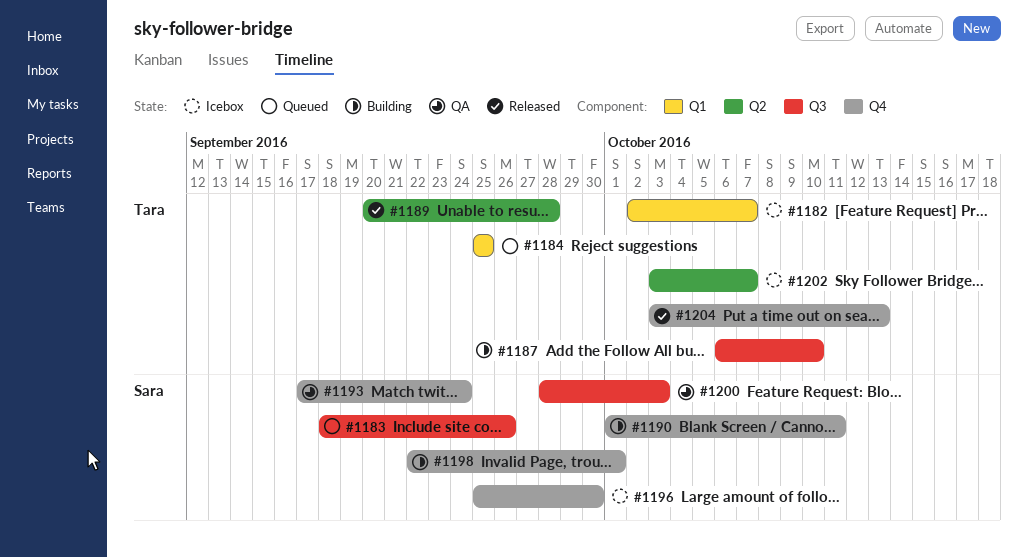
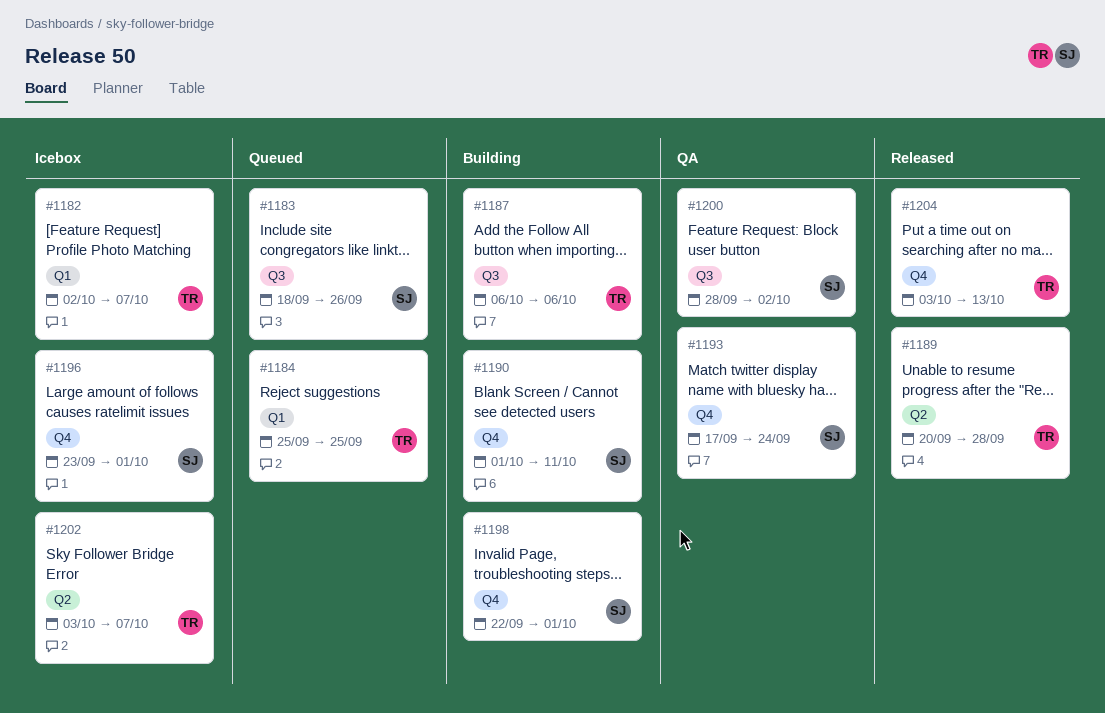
#1187, due: Oct 10 -> Oct 6
#1196, start: Sep 25 -> Sep 23
#1196, due: Sep 30 -> Oct 1
#1200, due: Oct 3 -> Oct 2

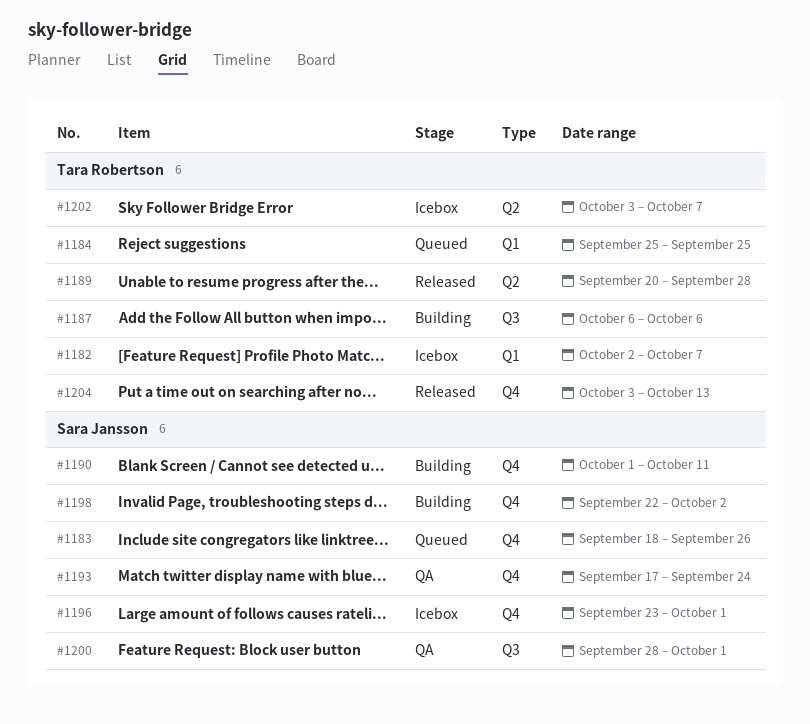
#1183, label: Q3 -> Q4
#1198, due: Oct 1 -> Oct 2
#1200, due: Oct 2 -> Oct 1

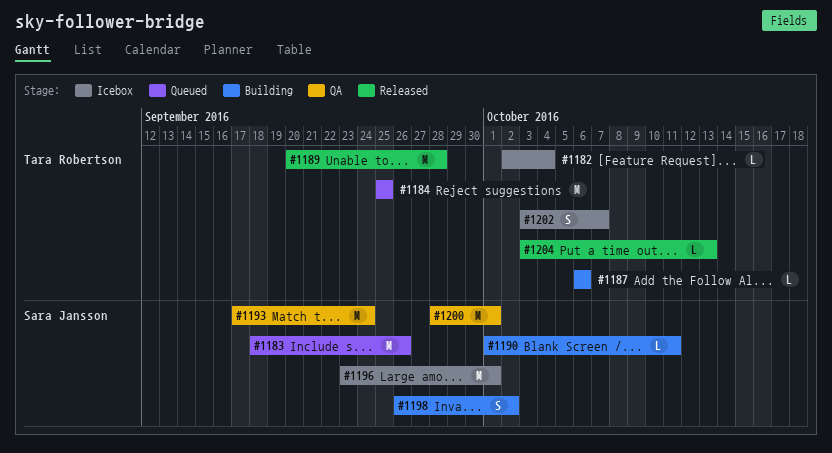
#1182, due: Oct 7 -> Oct 4
#1198, start: Sep 22 -> Sep 26

